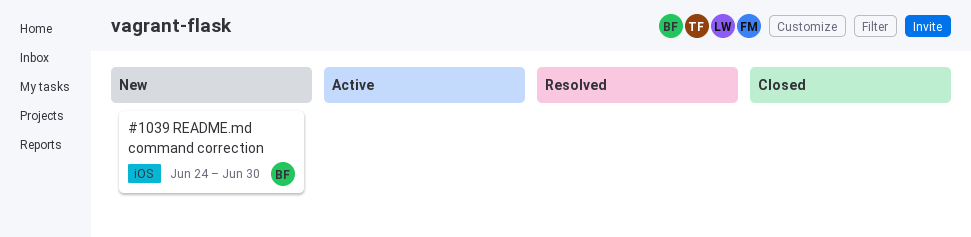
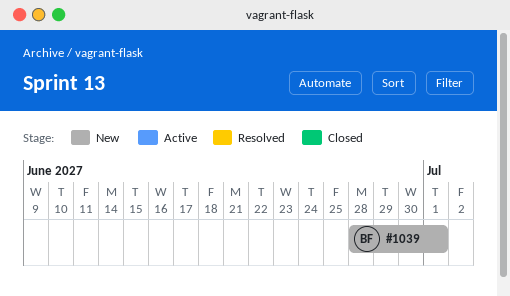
#1039, start: Jun 24 -> Jun 28
#1039, due: Jun 30 -> Jul 1

